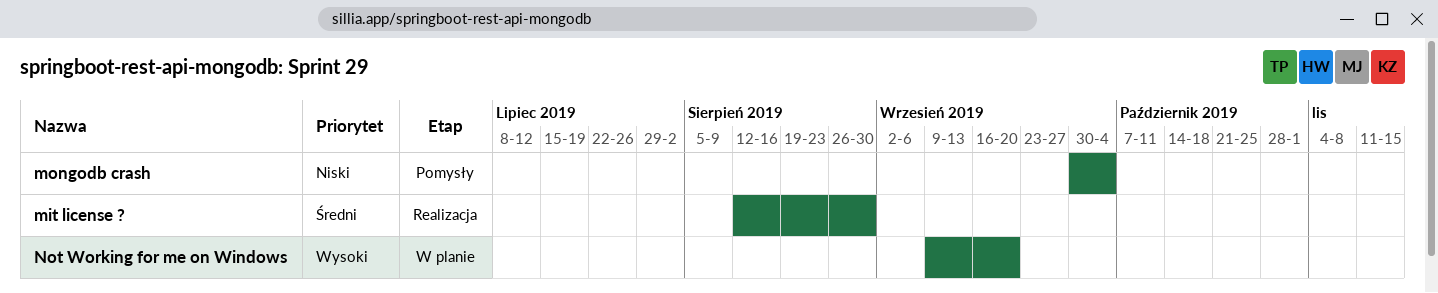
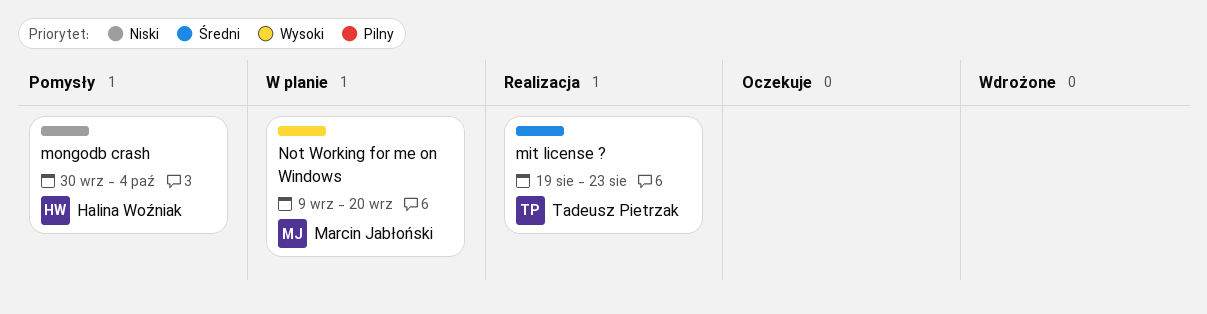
mit license ?, start: Aug 12 -> Aug 19
mit license ?, due: Aug 30 -> Aug 23

